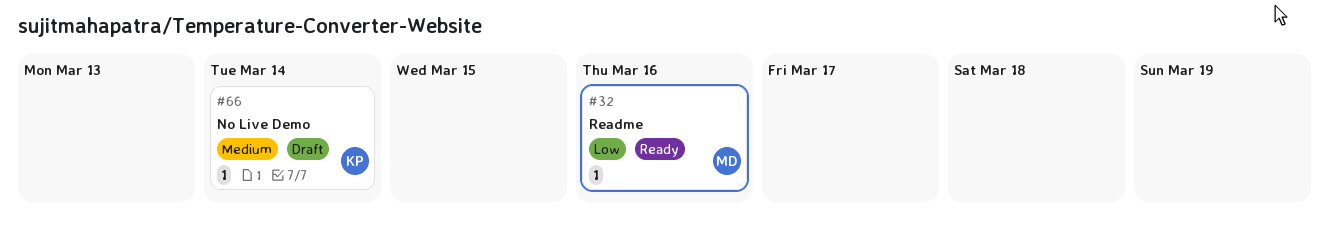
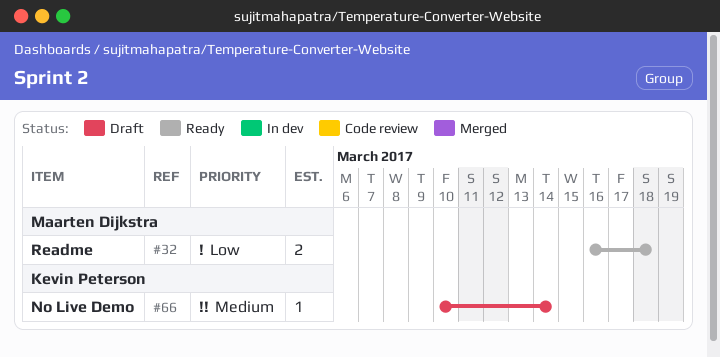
#32, estimate: 1 -> 2
#32, due: Mar 16 -> Mar 18

